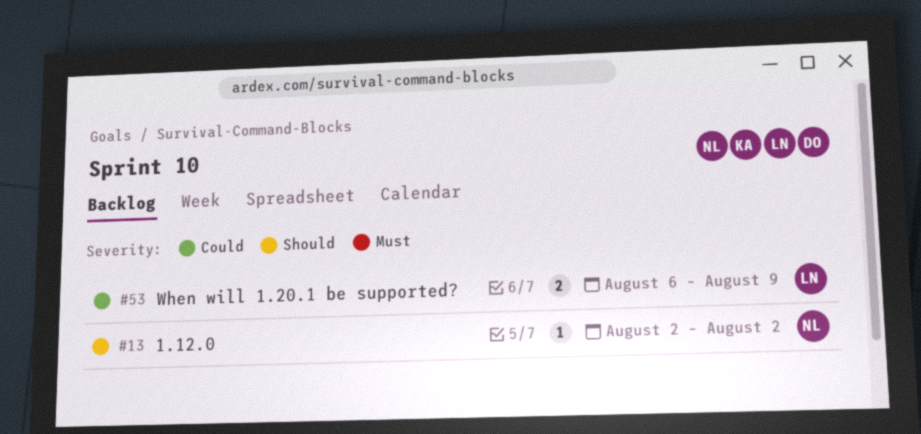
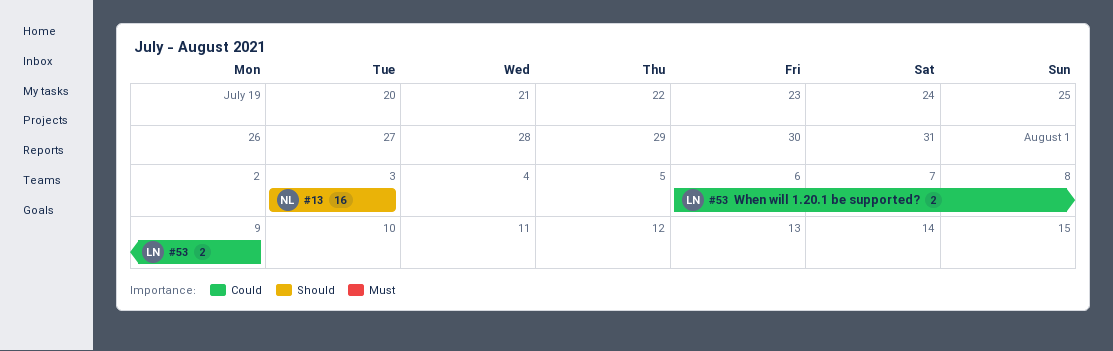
#13, estimate: 1 -> 16
#13, start: Aug 2 -> Aug 3
#13, due: Aug 2 -> Aug 3

